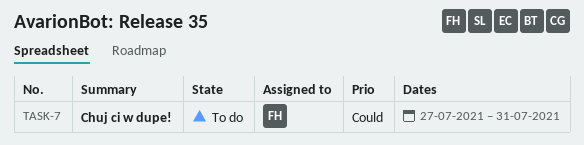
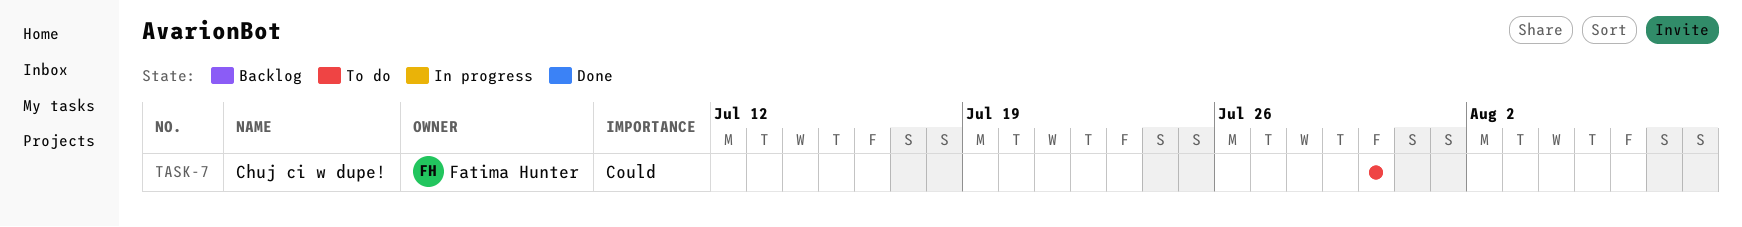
TASK-7, start: Jul 27 -> Jul 30
TASK-7, due: Jul 31 -> Jul 30

